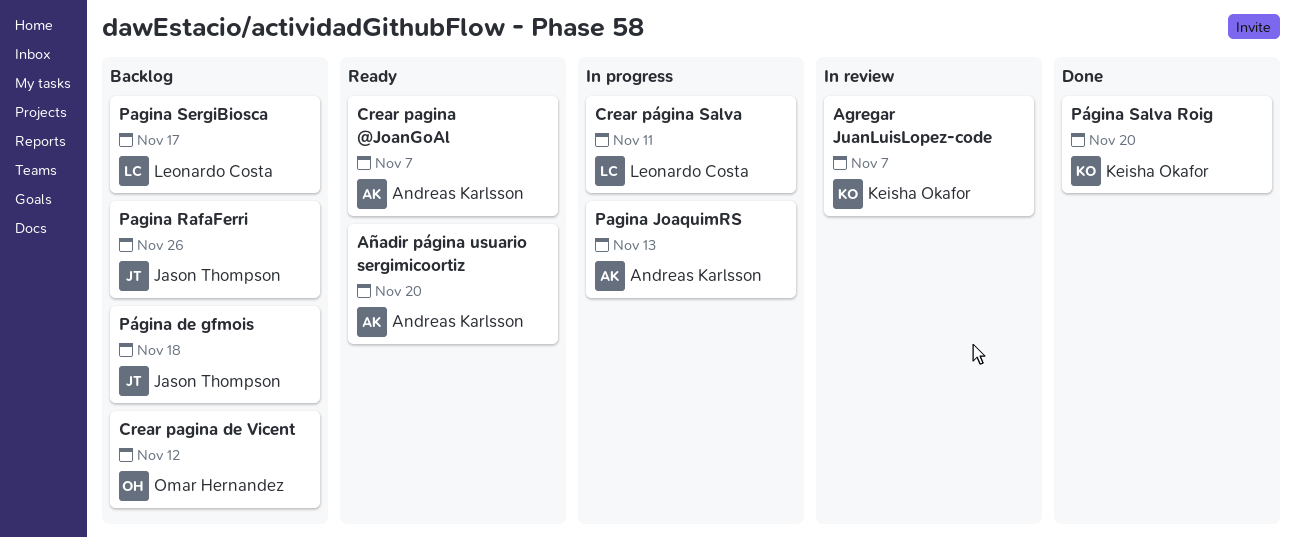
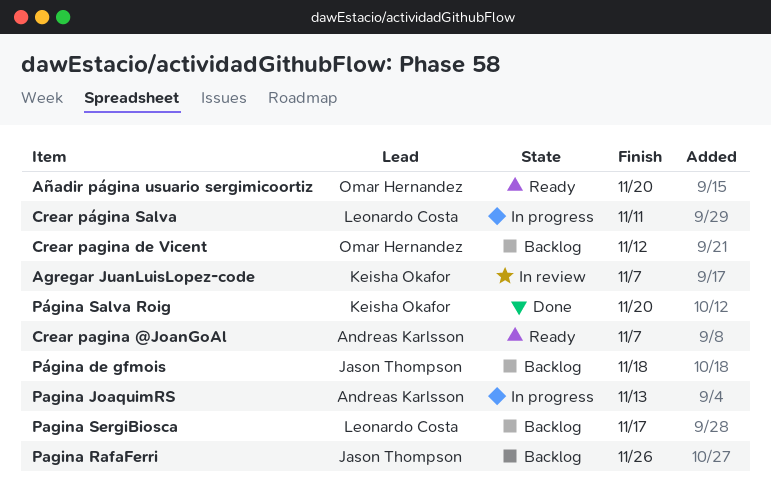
Añadir página usuario sergimicoortiz, owner: Andreas Karlsson -> Omar Hernandez

